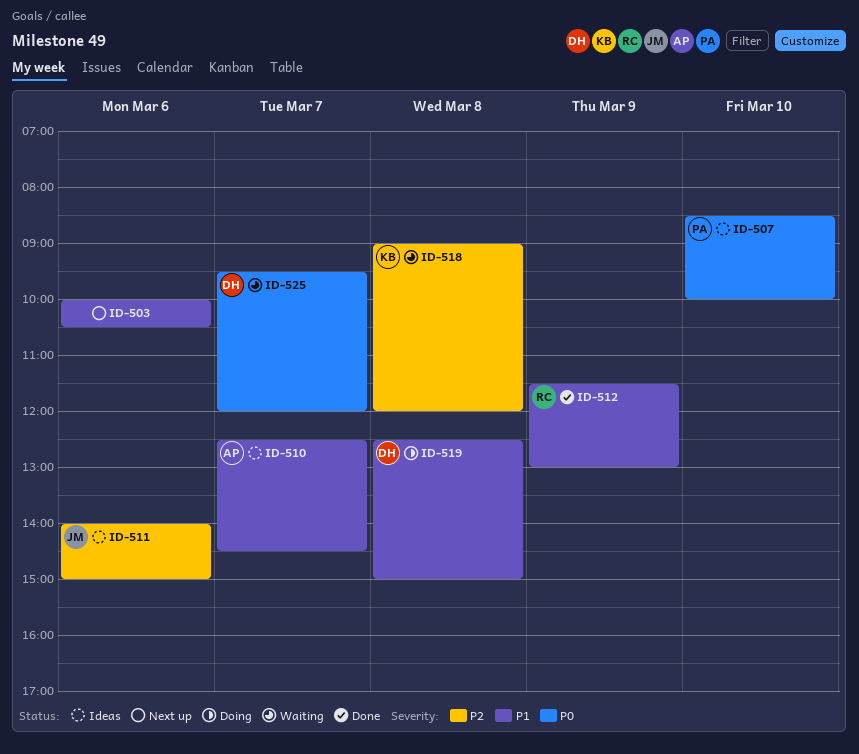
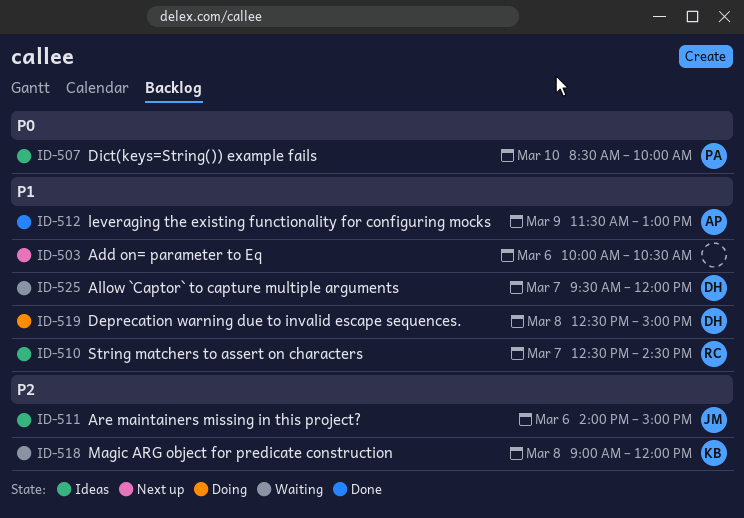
ID-510, owner: AP -> RC
ID-512, owner: RC -> AP
ID-525, priority: P0 -> P1

